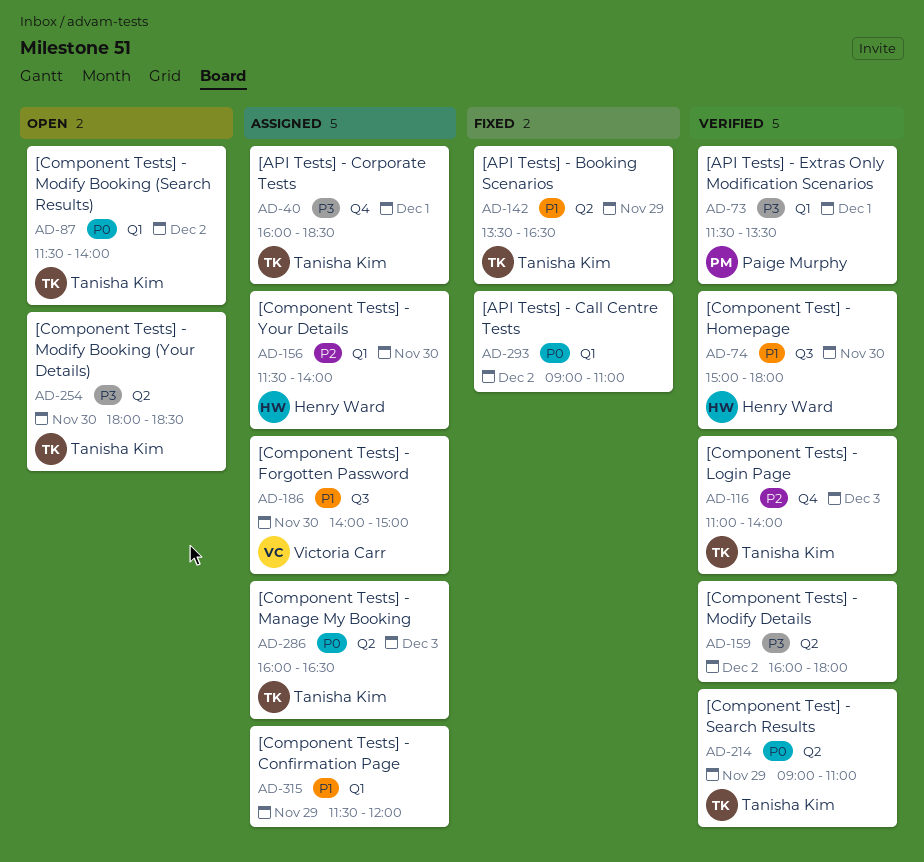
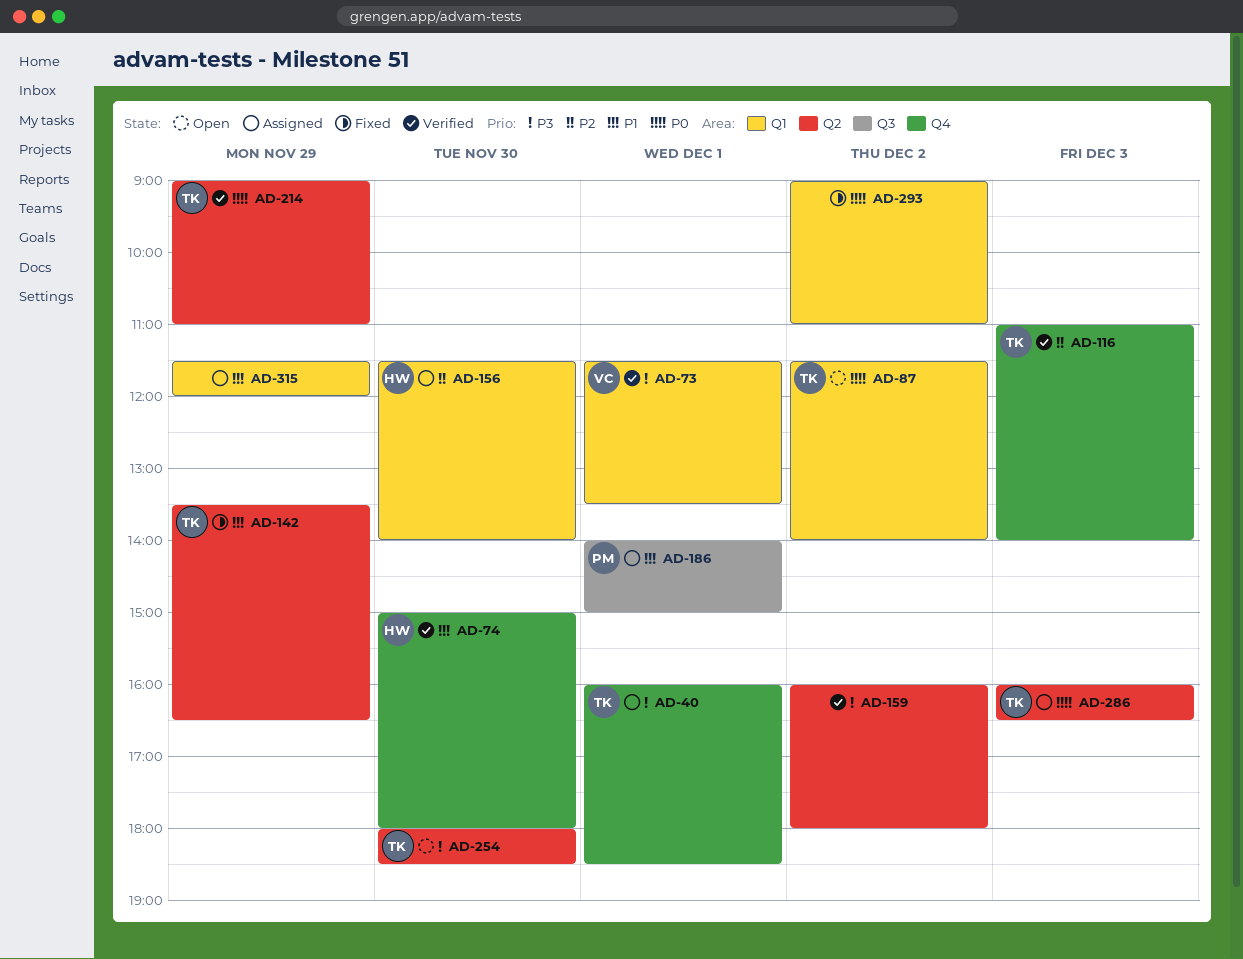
AD-73, owner: Paige Murphy -> Victoria Carr
AD-74, label: Q3 -> Q4
AD-186, owner: Victoria Carr -> Paige Murphy
AD-186, day: Nov 30 -> Dec 1

